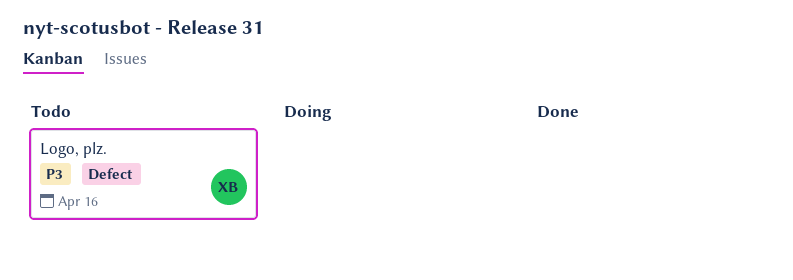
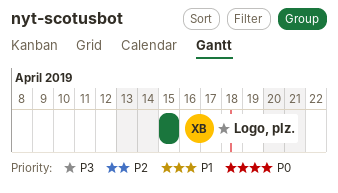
Logo, plz., due: Apr 16 -> Apr 15

